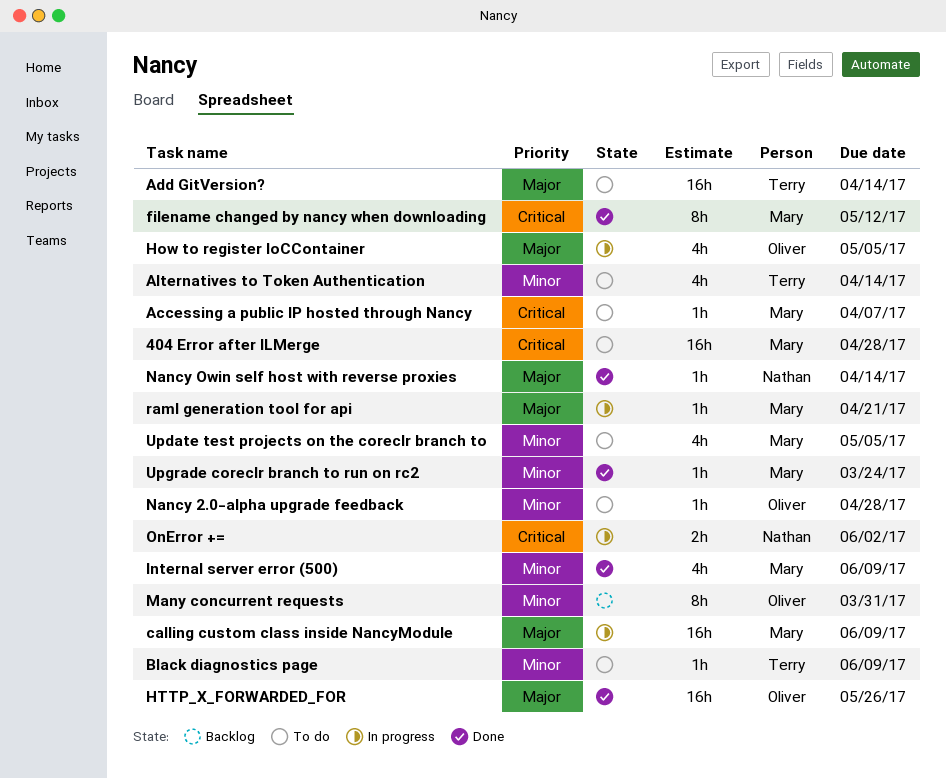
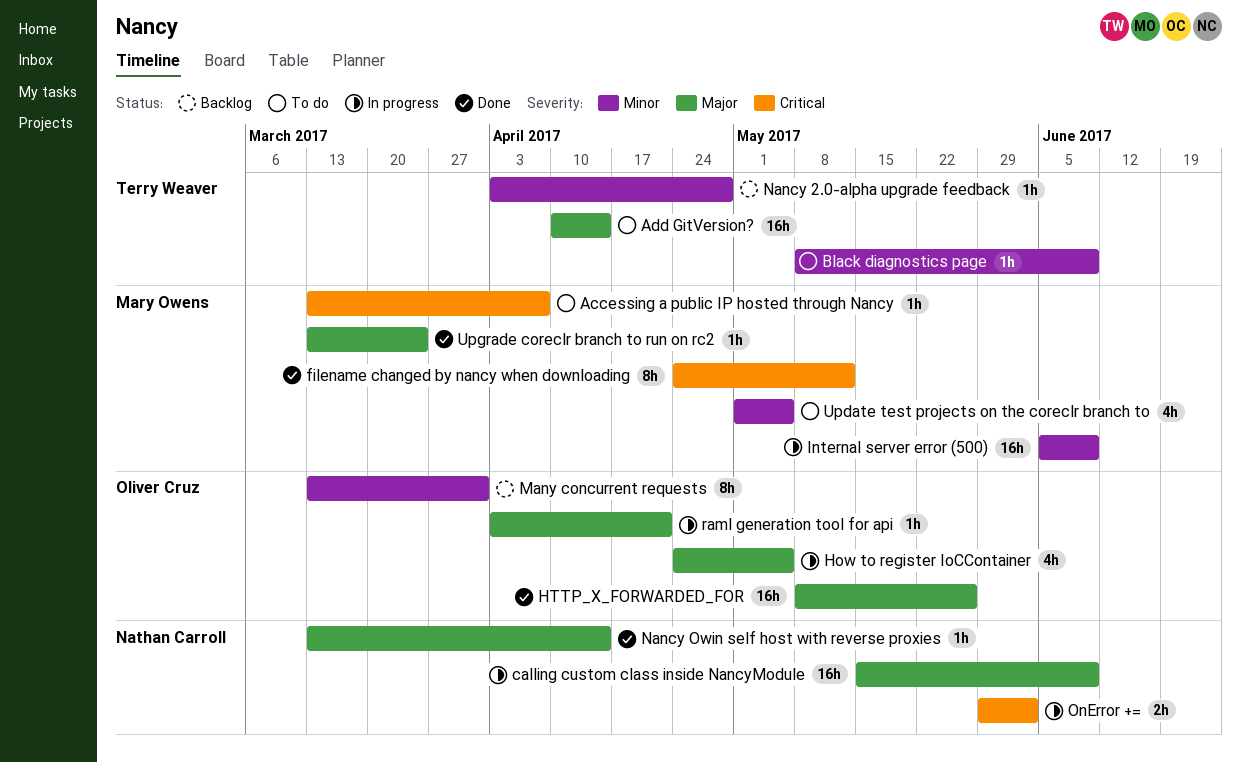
404 Error after ILMerge: present -> none
Alternatives to Token Authentication: present -> none
calling custom class inside NancyModule, owner: Mary Owens -> Nathan Carroll
Internal server error (500), status: Done -> In progress
Internal server error (500), estimate: 4h -> 16h
Nancy 2.0-alpha upgrade feedback, status: To do -> Backlog
Nancy 2.0-alpha upgrade feedback, owner: Oliver Cruz -> Terry Weaver
raml generation tool for api, owner: Mary Owens -> Oliver Cruz
Upgrade coreclr branch to run on rc2, priority: Minor -> Major

